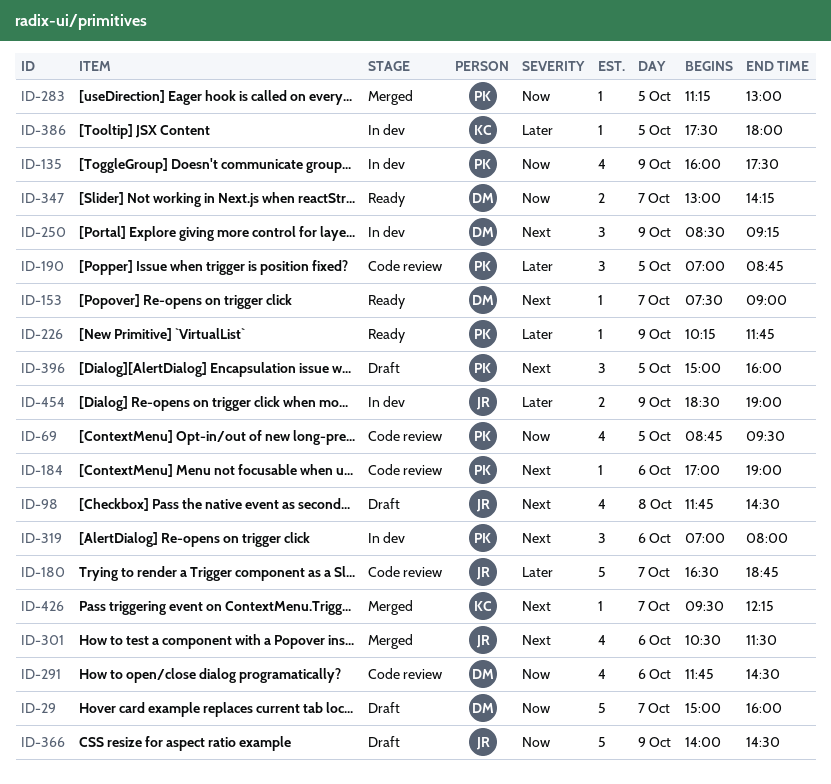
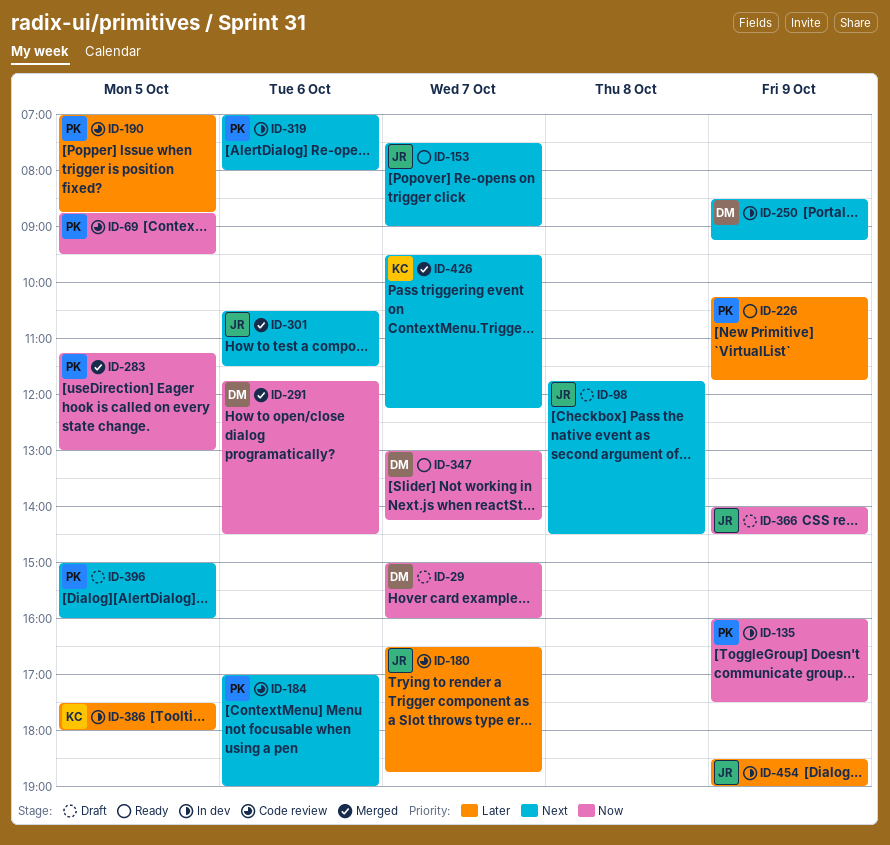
ID-153, owner: DM -> JR
ID-291, status: Code review -> Merged

